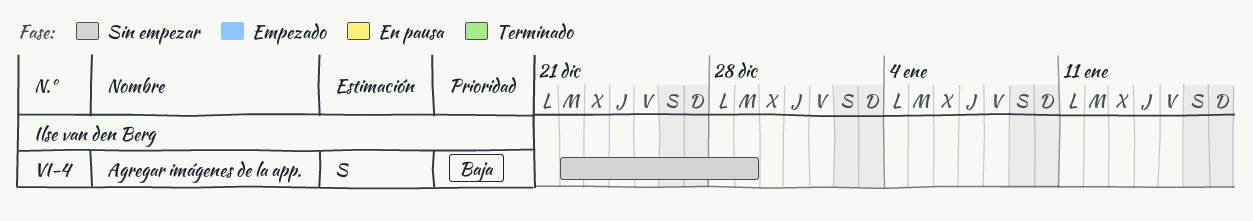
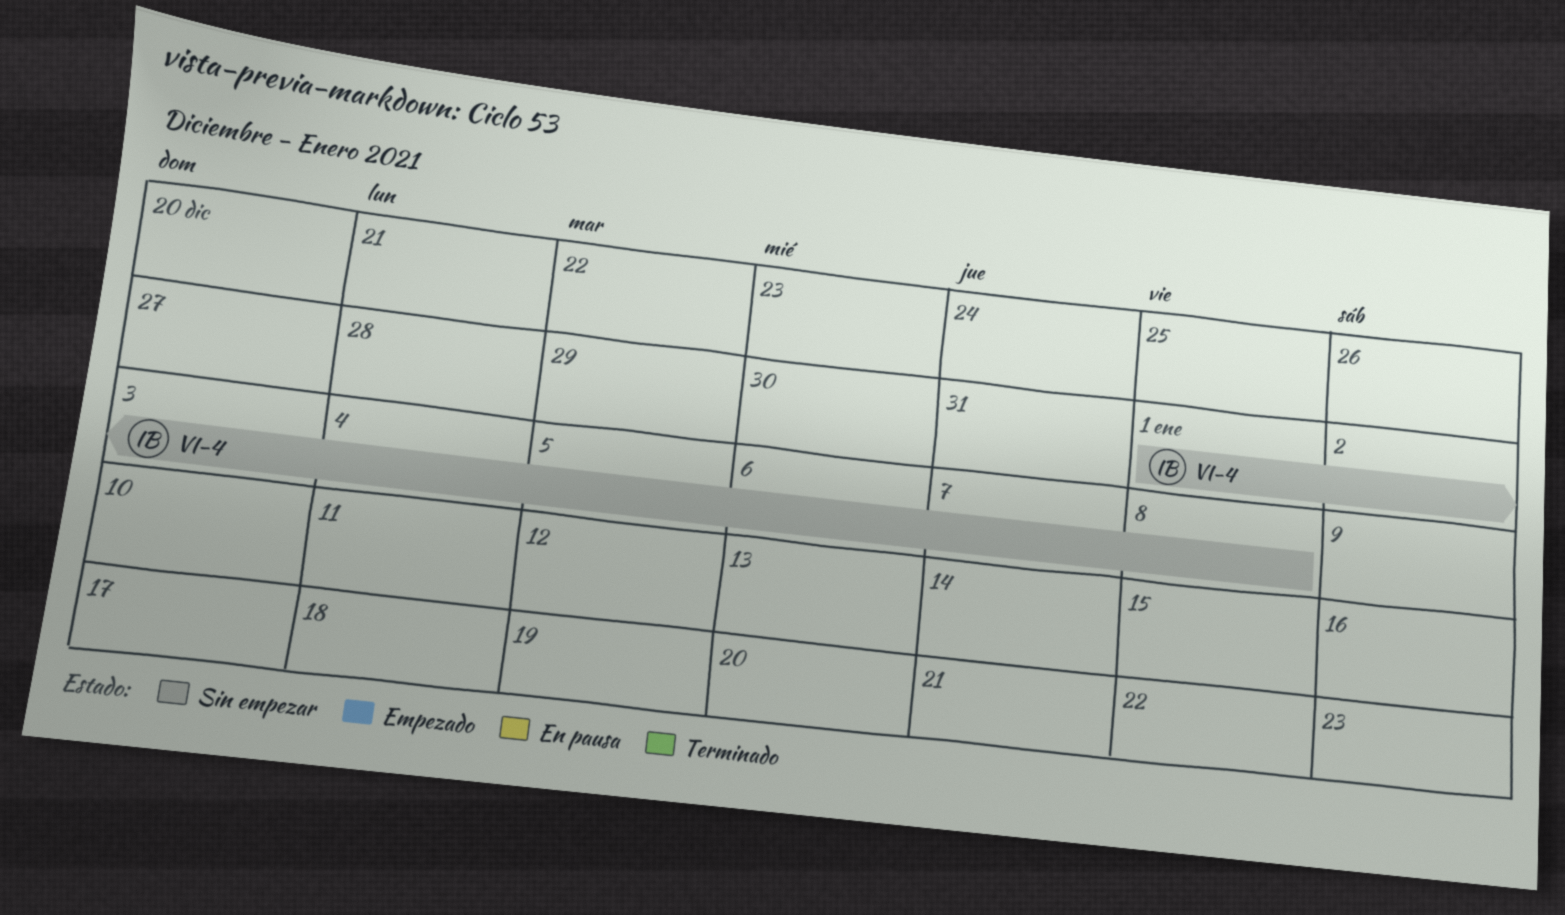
VI-4, start: Dec 22 -> Jan 1
VI-4, due: Dec 29 -> Jan 8

